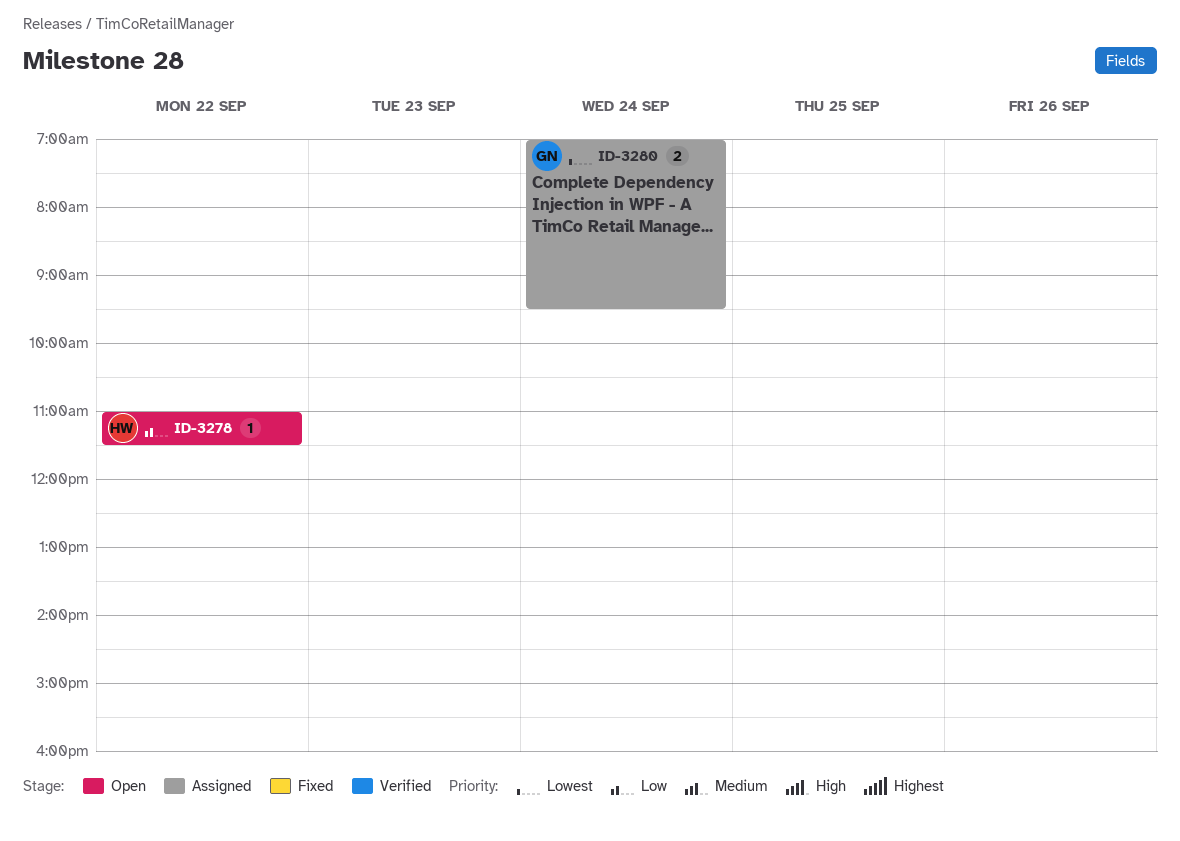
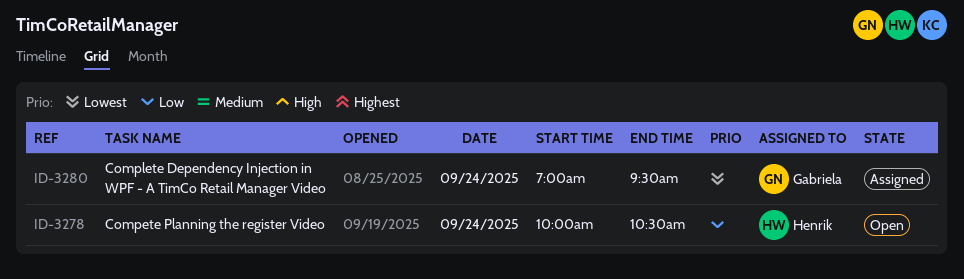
ID-3278, day: Sep 22 -> Sep 24
ID-3278, begins: 11:00 -> 10:00
ID-3278, ends: 11:30 -> 10:30

